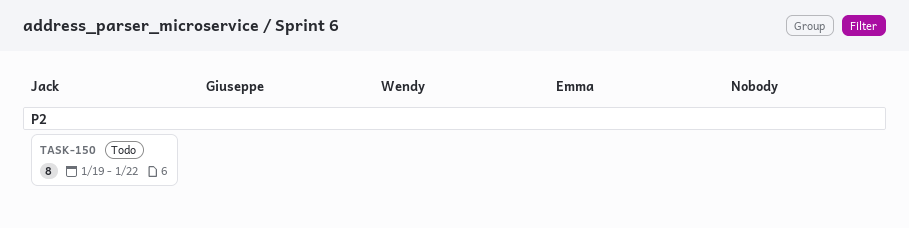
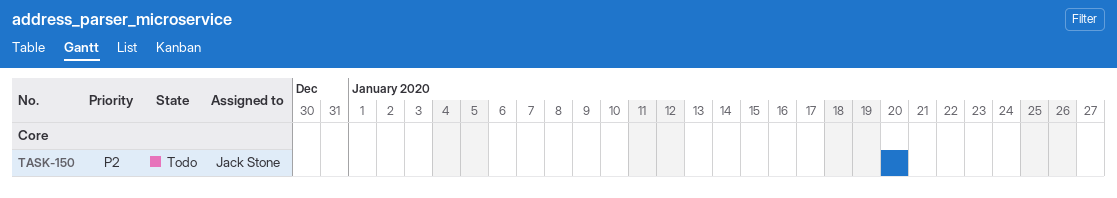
TASK-150, start: Jan 19 -> Jan 20
TASK-150, due: Jan 22 -> Jan 20

